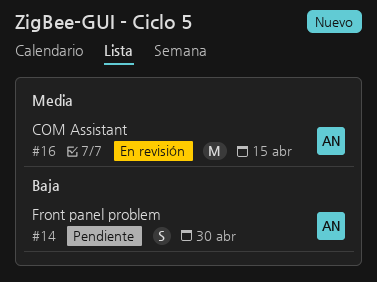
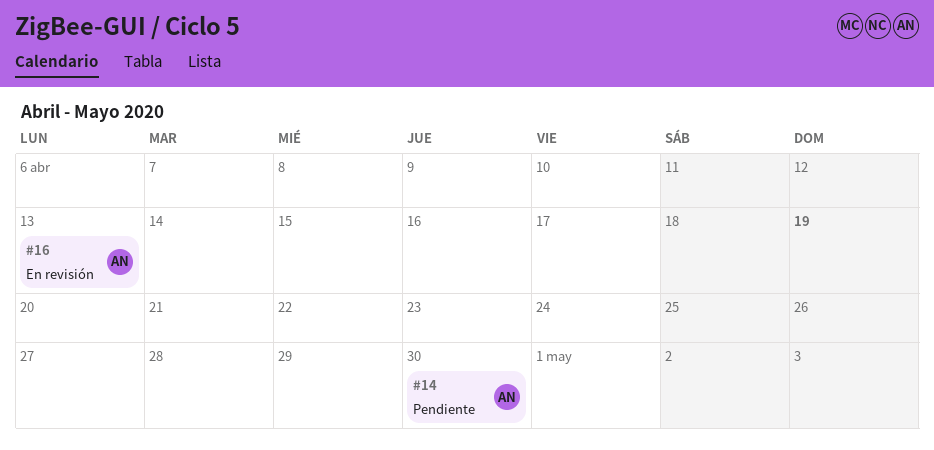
#16, due: Apr 15 -> Apr 13

